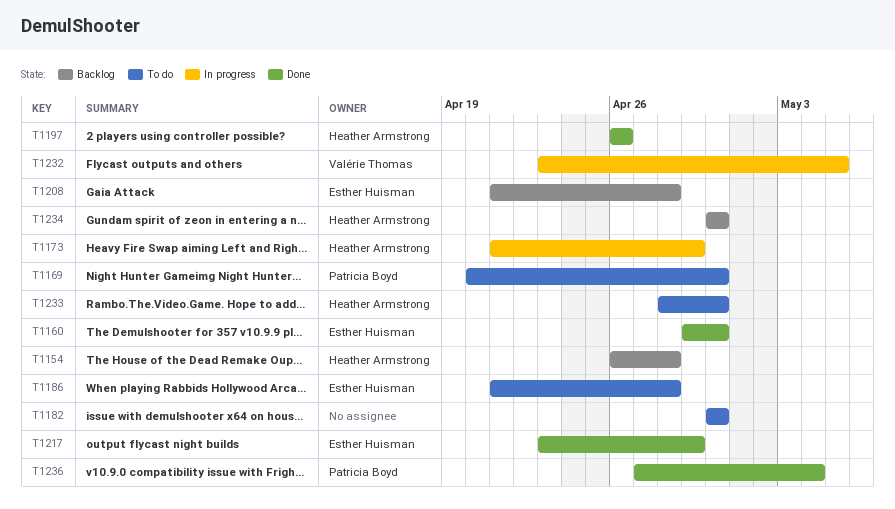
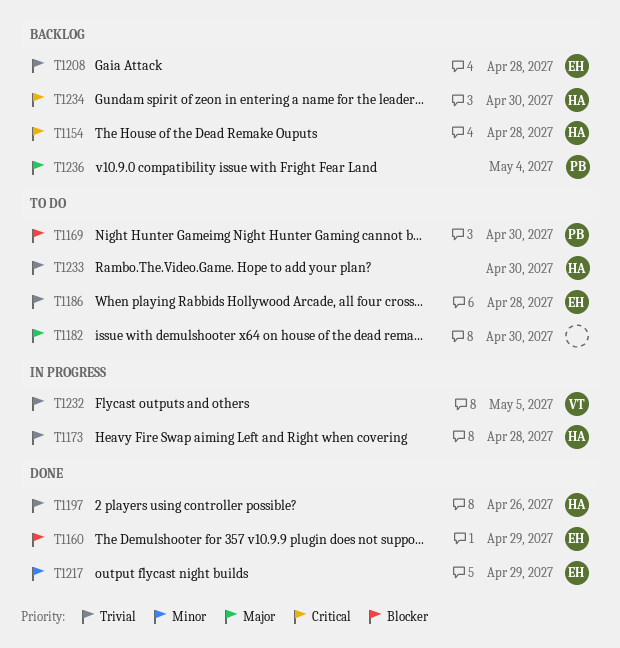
T1160, due: Apr 30 -> Apr 29
T1173, due: Apr 29 -> Apr 28
T1236, status: Done -> Backlog

